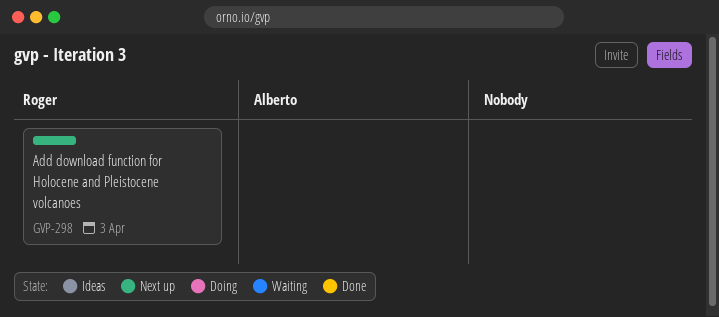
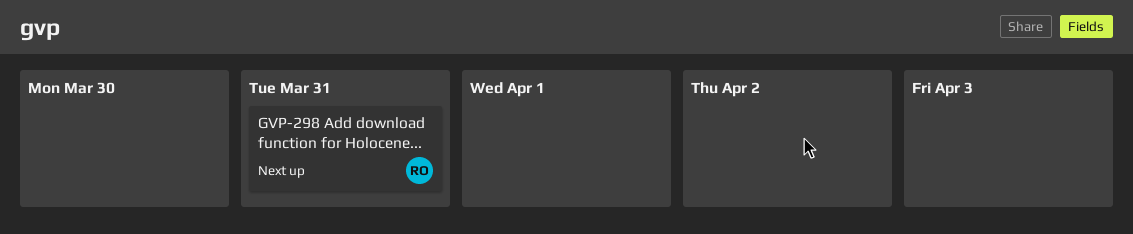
GVP-298, due: Apr 3 -> Mar 31

